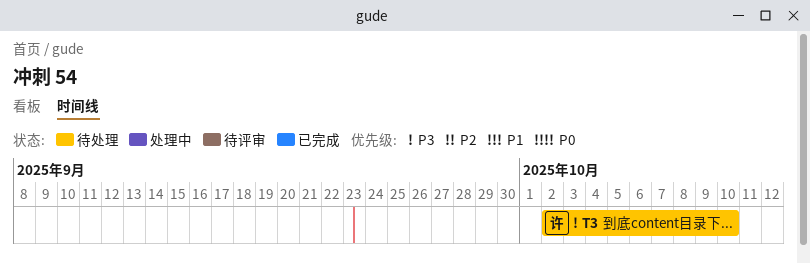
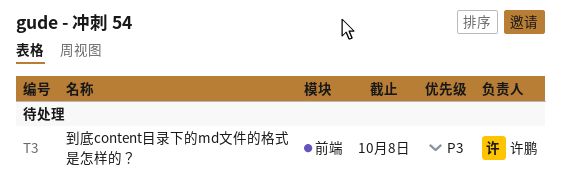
T3, due: Oct 10 -> Oct 8

